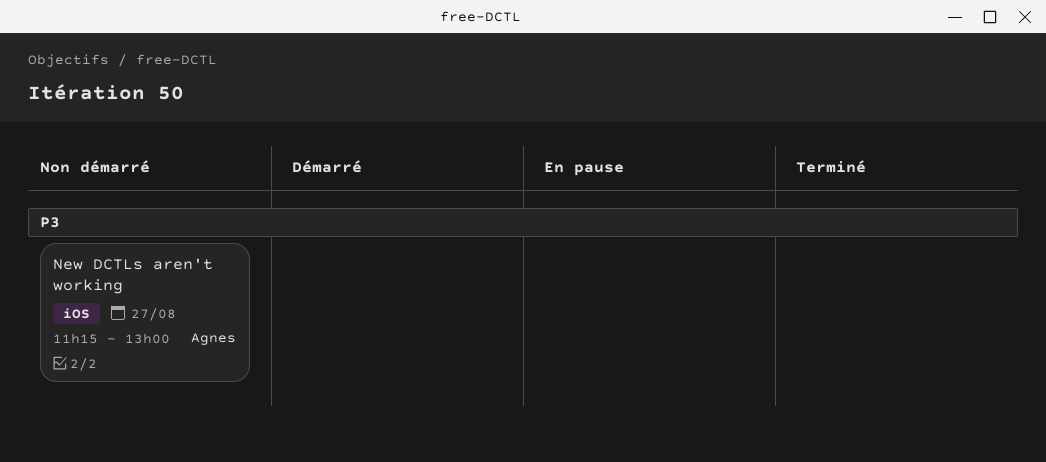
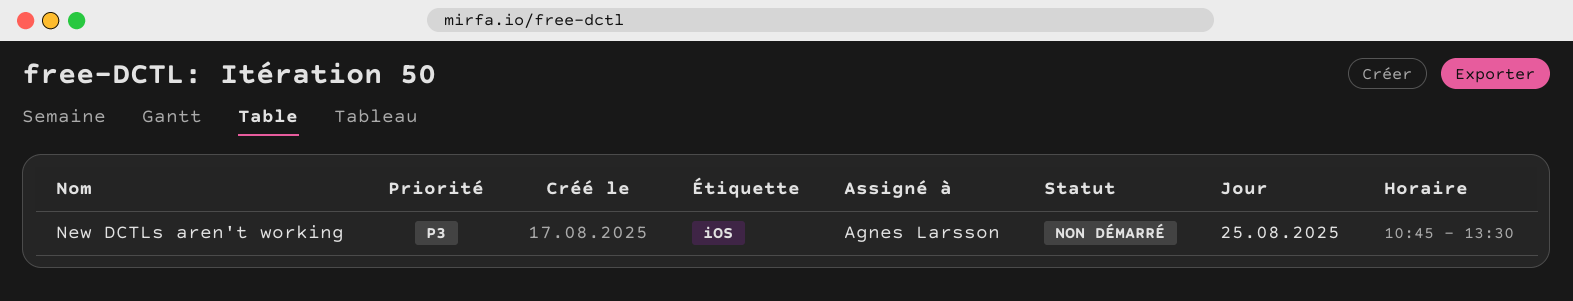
New DCTLs aren't working, day: Aug 27 -> Aug 25
New DCTLs aren't working, begins: 11:15 -> 10:45
New DCTLs aren't working, ends: 13:00 -> 13:30

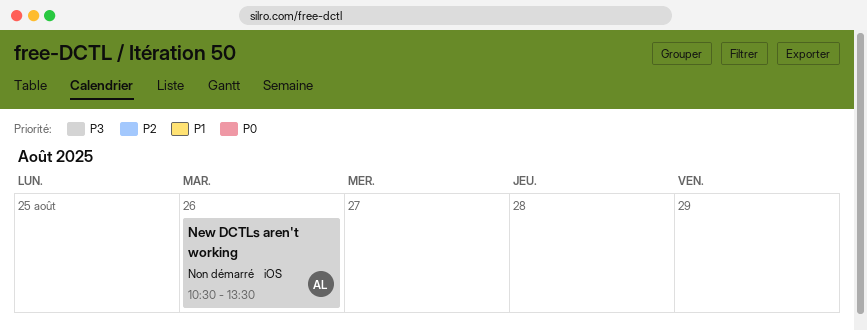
New DCTLs aren't working, day: Aug 25 -> Aug 26
New DCTLs aren't working, begins: 10:45 -> 10:30

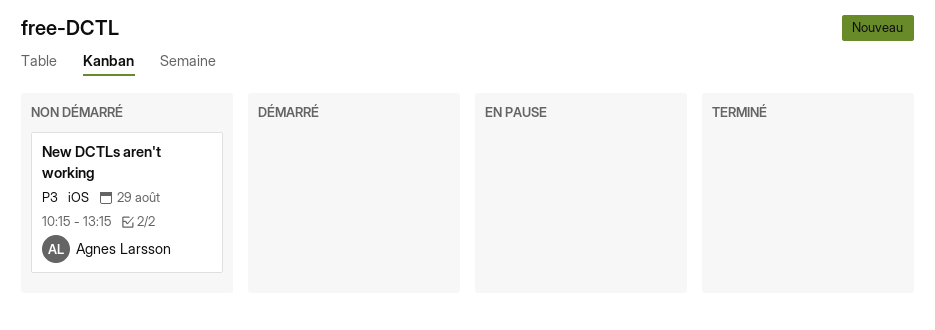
New DCTLs aren't working, day: Aug 26 -> Aug 29
New DCTLs aren't working, begins: 10:30 -> 10:15
New DCTLs aren't working, ends: 13:30 -> 13:15

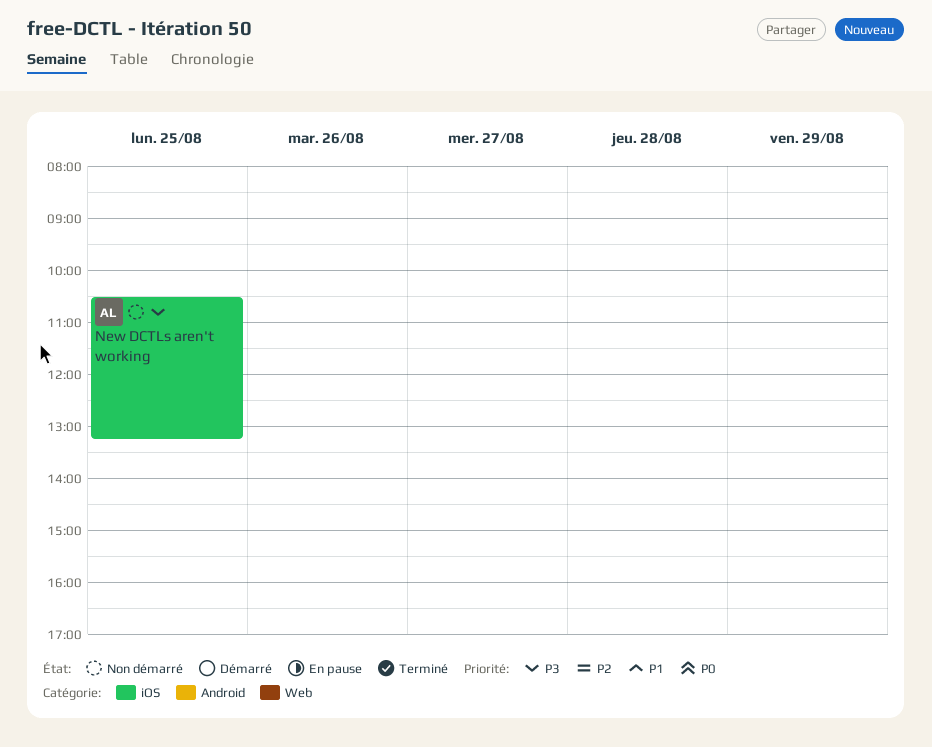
New DCTLs aren't working, day: Aug 29 -> Aug 25
New DCTLs aren't working, begins: 10:15 -> 10:30

